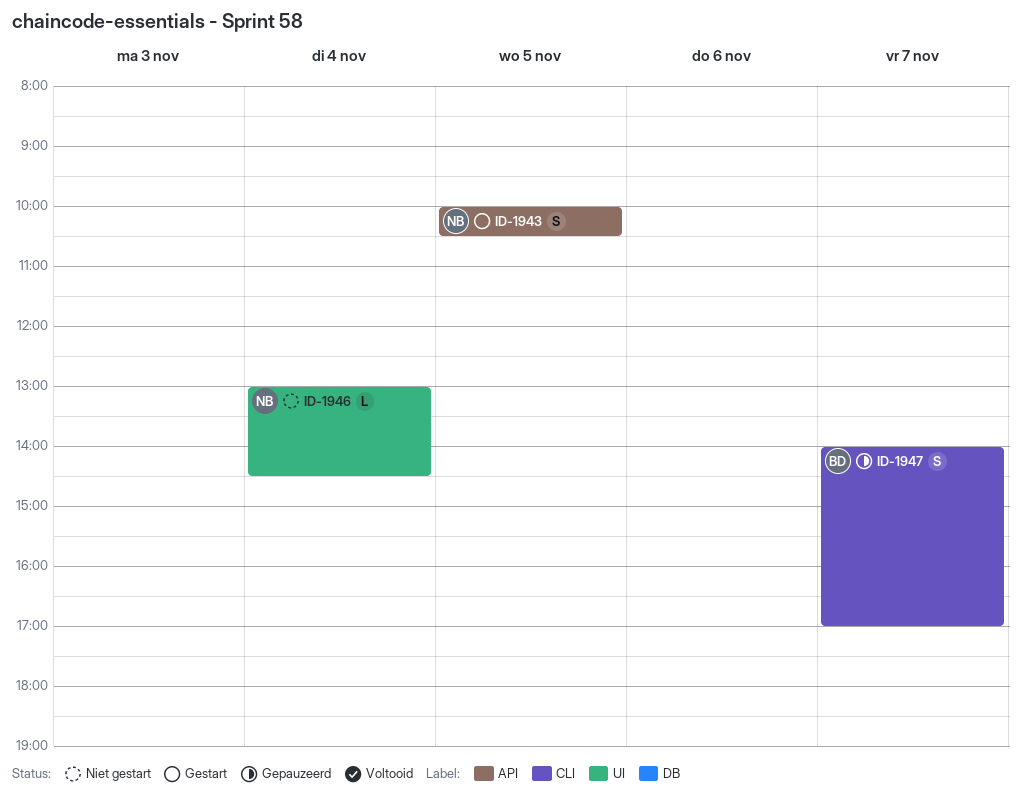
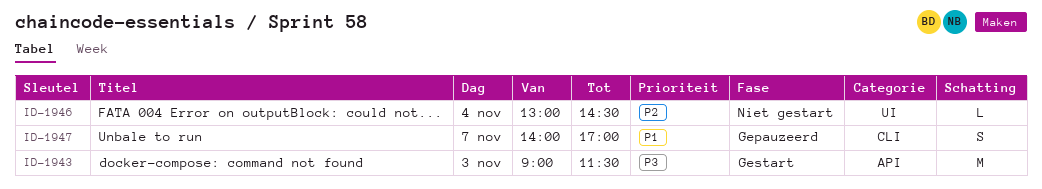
ID-1943, estimate: S -> M
ID-1943, day: Nov 5 -> Nov 3
ID-1943, begins: 10:00 -> 09:00
ID-1943, ends: 10:30 -> 11:30

